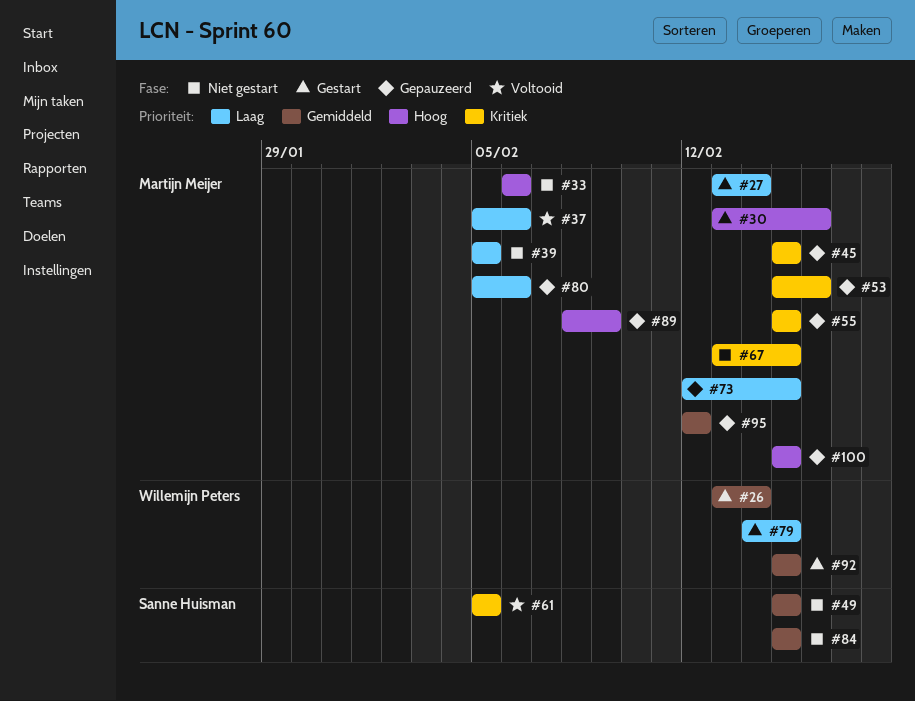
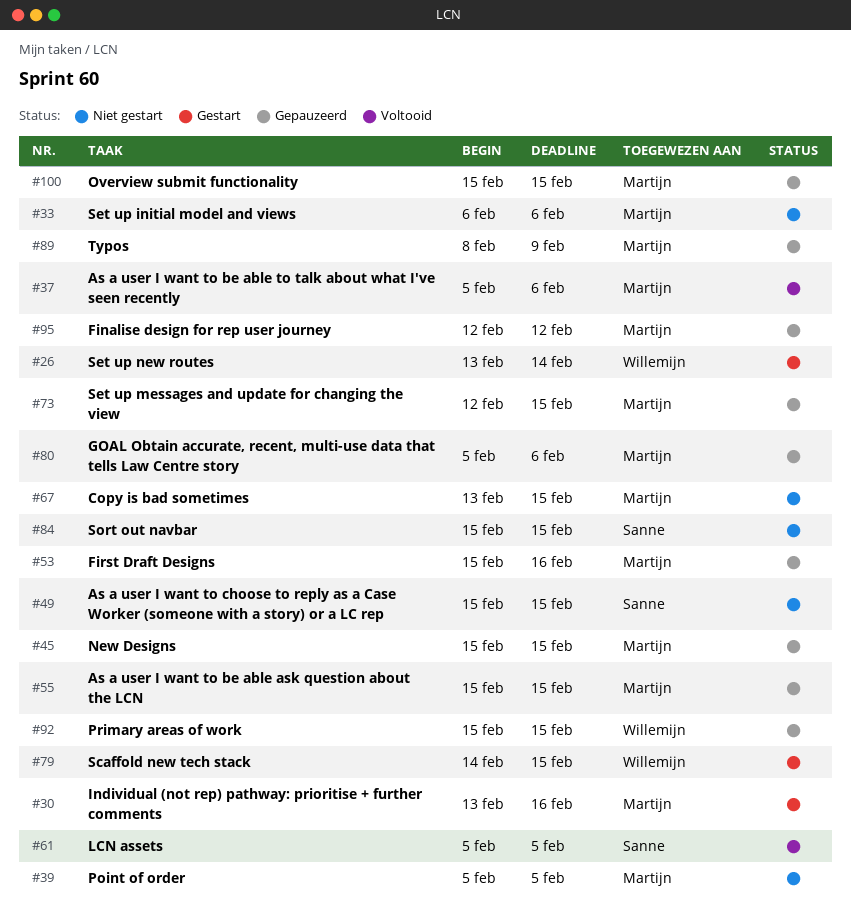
#27: present -> none
#92, status: Gestart -> Gepauzeerd

